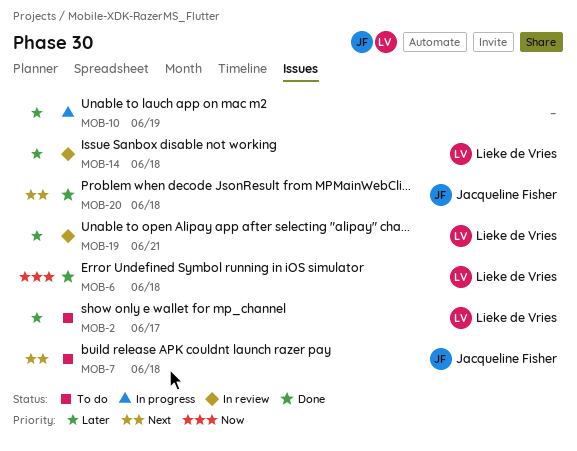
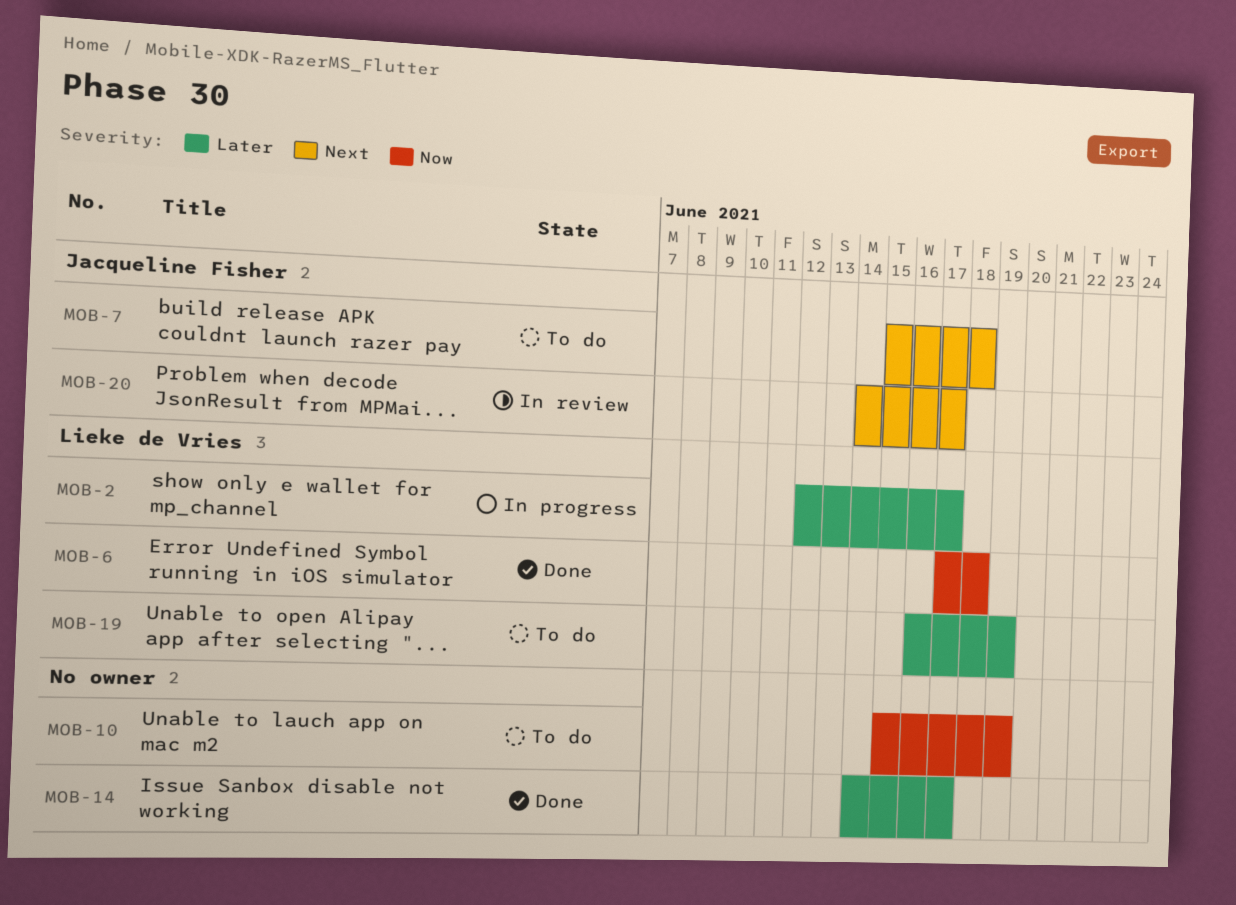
MOB-2, status: To do -> In progress
MOB-10, status: In progress -> To do
MOB-10, priority: Later -> Now
MOB-14, status: In review -> Done
MOB-14, owner: Lieke de Vries -> none
MOB-14, due: Jun 18 -> Jun 17
MOB-19, status: In review -> To do
MOB-19, due: Jun 21 -> Jun 19
MOB-20, status: Done -> In review
MOB-20, due: Jun 18 -> Jun 17

